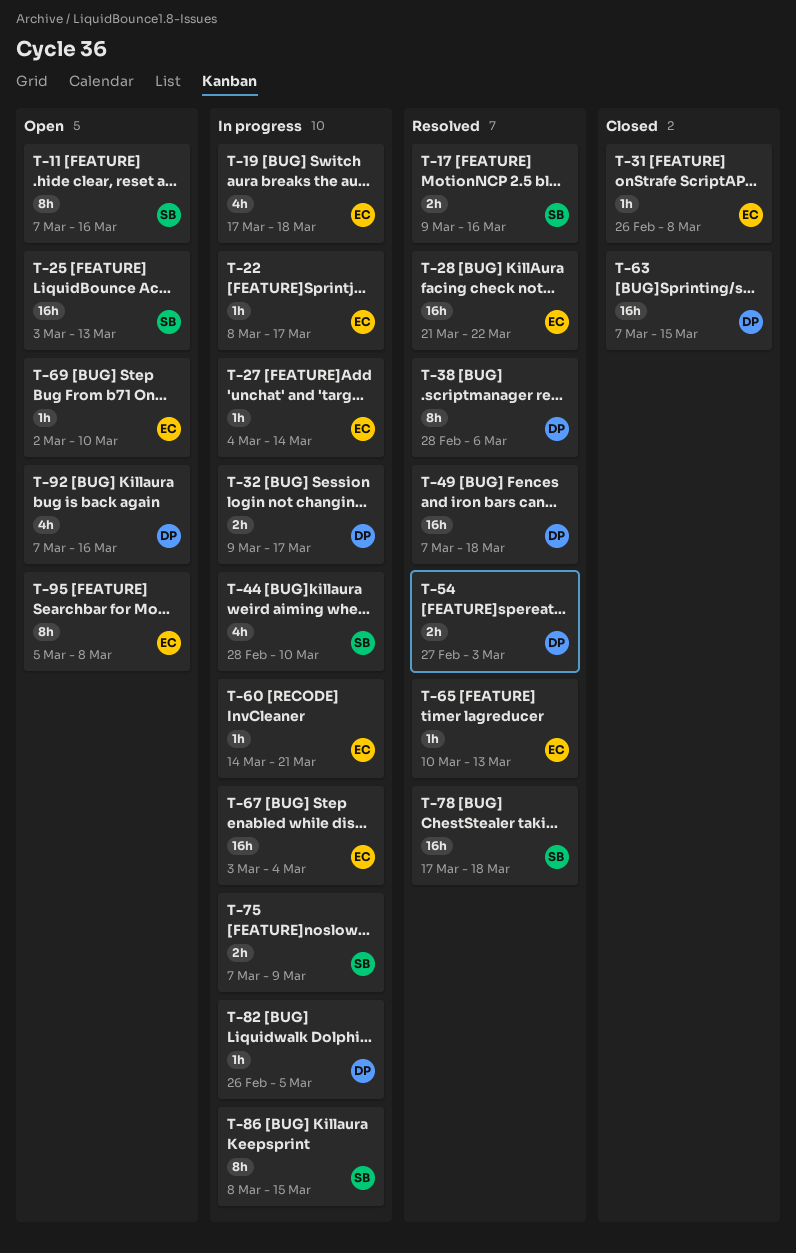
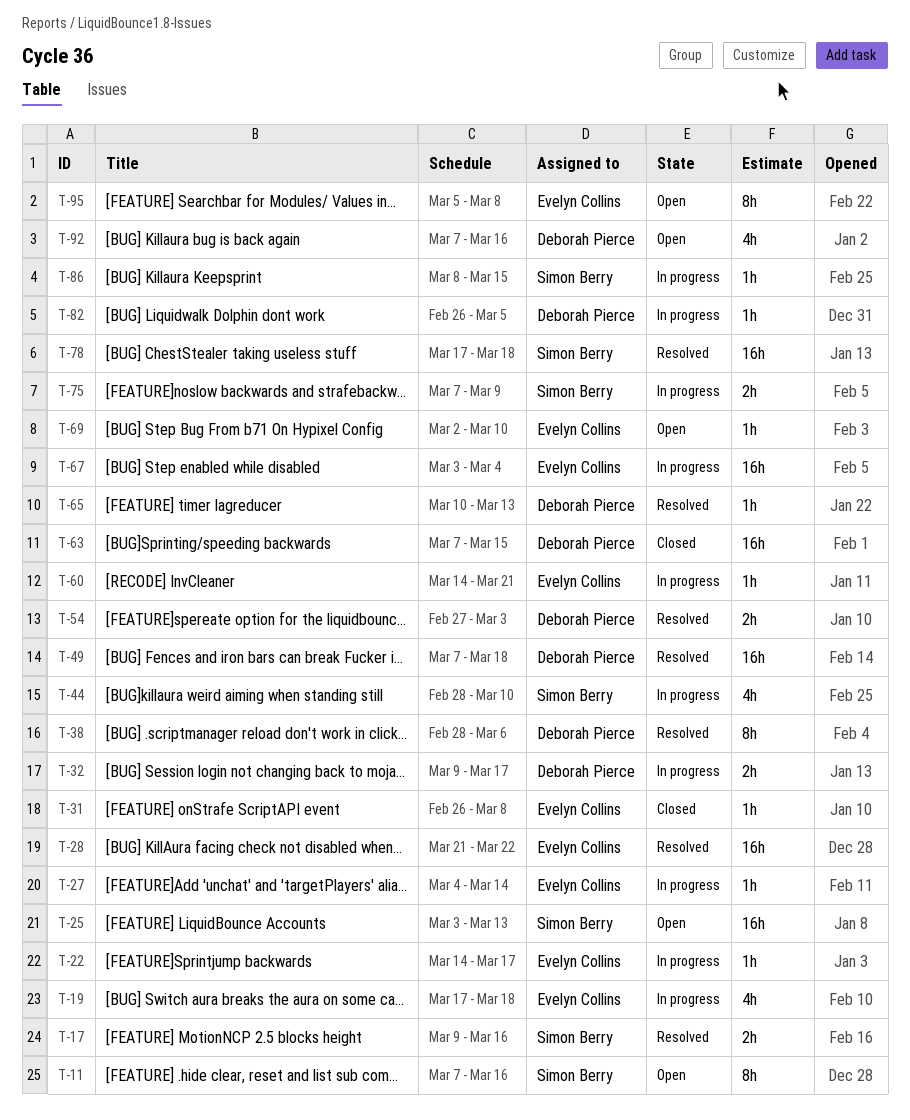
T-22, start: Mar 8 -> Mar 14
T-65, owner: Evelyn Collins -> Deborah Pierce
T-86, estimate: 8h -> 1h

